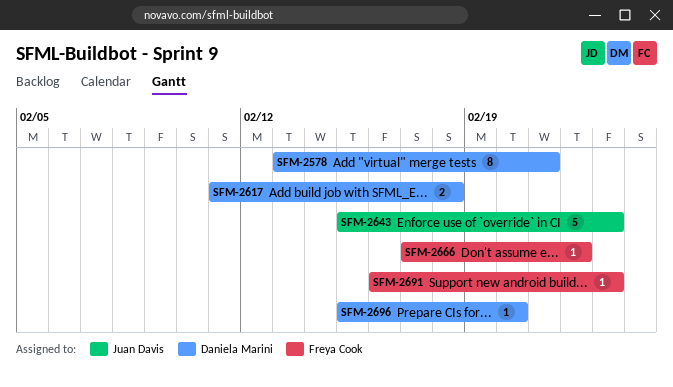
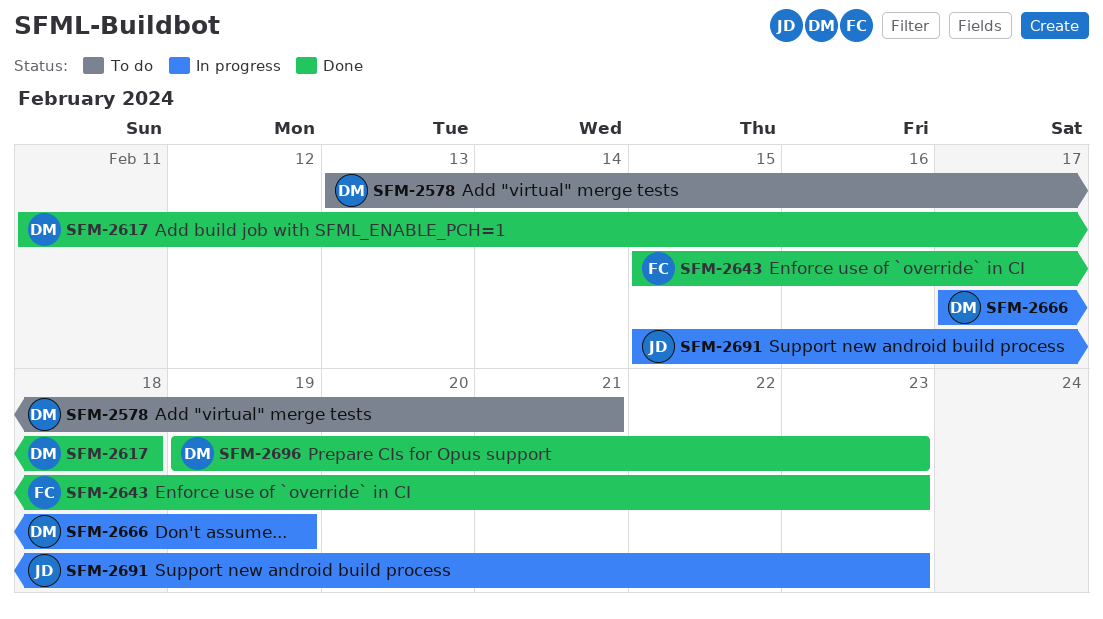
SFM-2643, owner: Juan Davis -> Freya Cook
SFM-2666, owner: Freya Cook -> Daniela Marini
SFM-2666, due: Feb 22 -> Feb 19
SFM-2691, owner: Freya Cook -> Juan Davis
SFM-2691, start: Feb 16 -> Feb 15
SFM-2696, start: Feb 15 -> Feb 19
SFM-2696, due: Feb 20 -> Feb 23

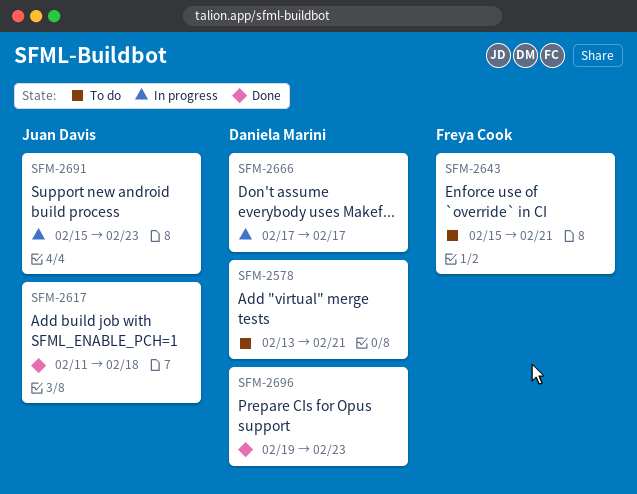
SFM-2617, owner: Daniela Marini -> Juan Davis
SFM-2643, status: Done -> To do
SFM-2643, due: Feb 23 -> Feb 21
SFM-2666, due: Feb 19 -> Feb 17

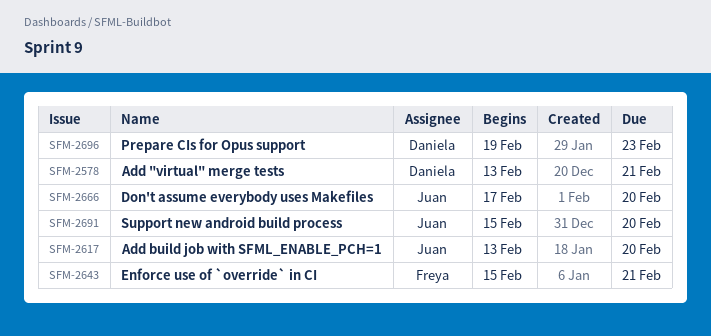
SFM-2617, start: Feb 11 -> Feb 13
SFM-2617, due: Feb 18 -> Feb 20
SFM-2666, owner: Daniela Marini -> Juan Davis
SFM-2666, due: Feb 17 -> Feb 20
SFM-2691, due: Feb 23 -> Feb 20

